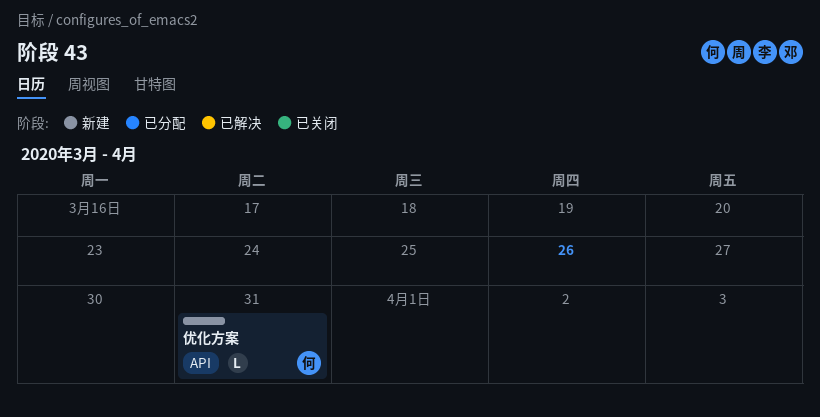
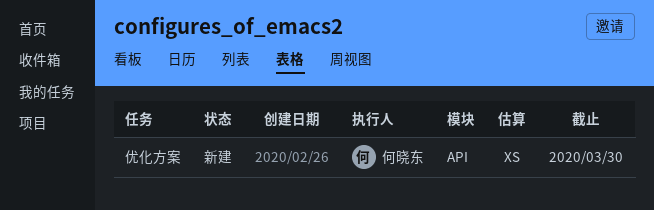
优化方案, estimate: L -> XS
优化方案, due: Mar 31 -> Mar 30

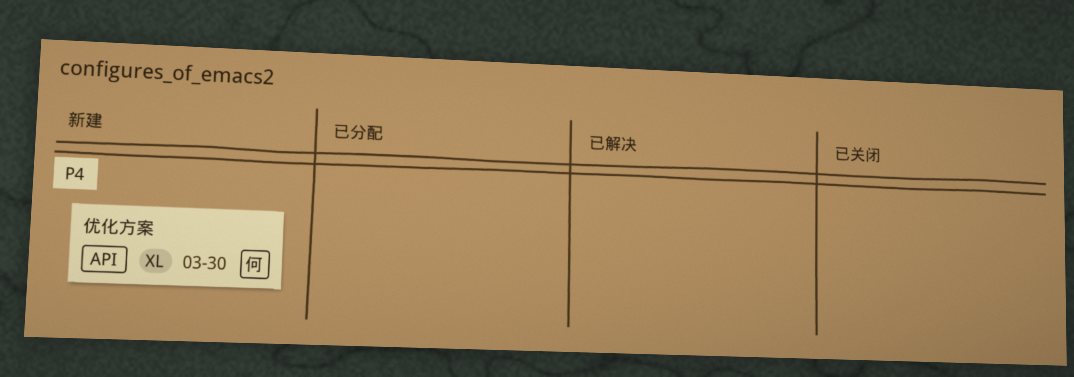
优化方案, estimate: XS -> XL

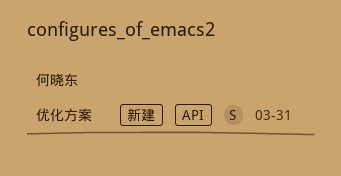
优化方案, estimate: XL -> S
优化方案, due: Mar 30 -> Mar 31

